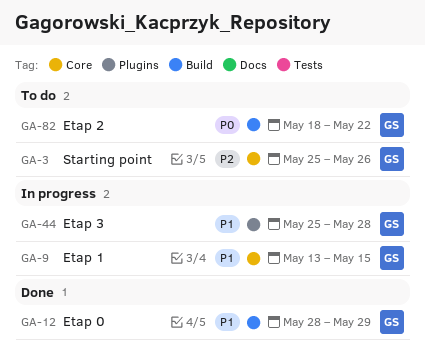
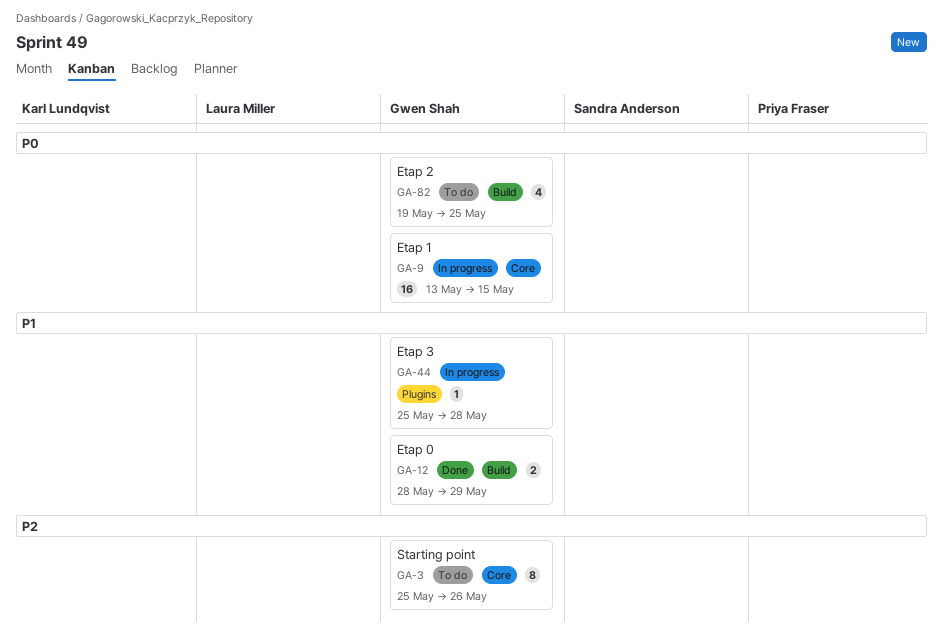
GA-9, priority: P1 -> P0
GA-82, start: May 18 -> May 19
GA-82, due: May 22 -> May 25

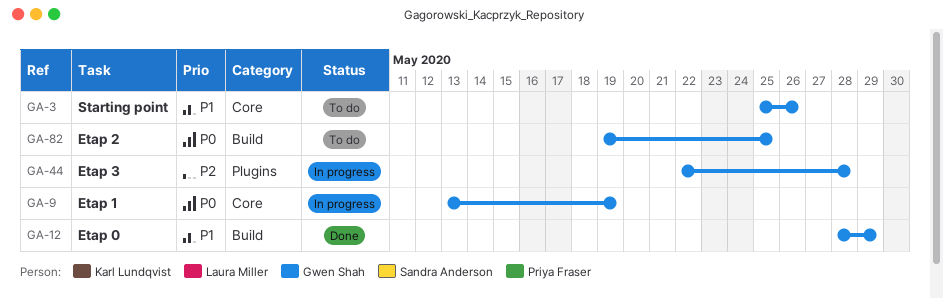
GA-3, priority: P2 -> P1
GA-9, due: May 15 -> May 19
GA-44, priority: P1 -> P2
GA-44, start: May 25 -> May 22

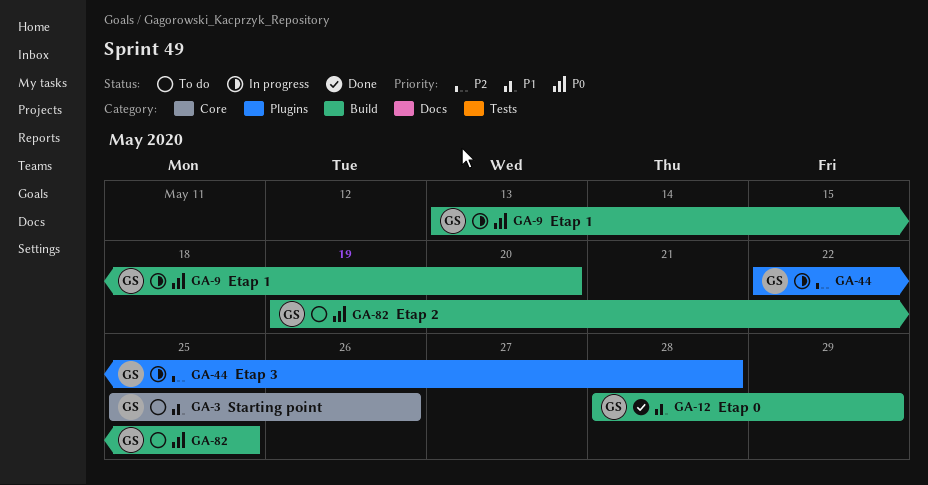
GA-9, label: Core -> Build
GA-9, due: May 19 -> May 20

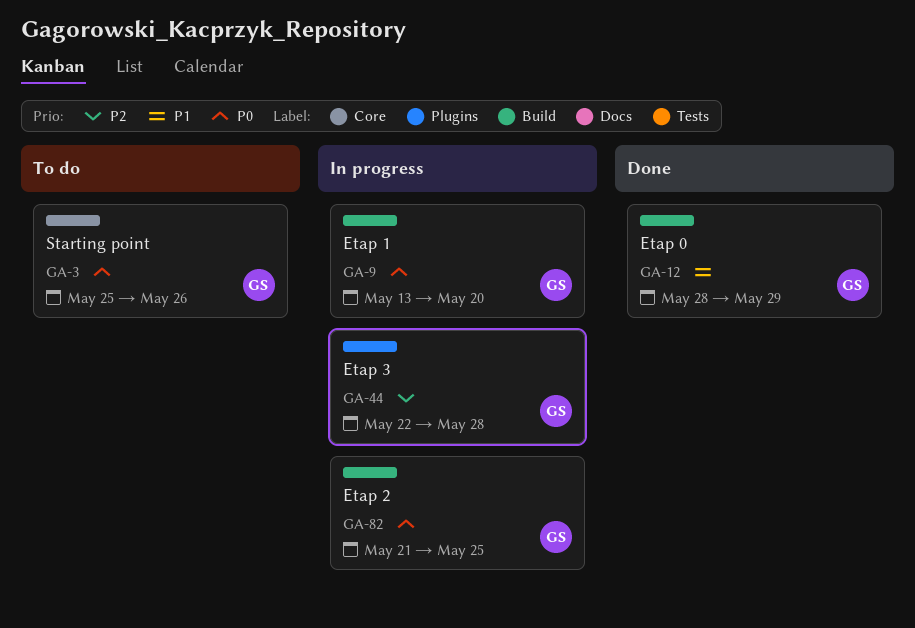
GA-3, priority: P1 -> P0
GA-82, status: To do -> In progress
GA-82, start: May 19 -> May 21

